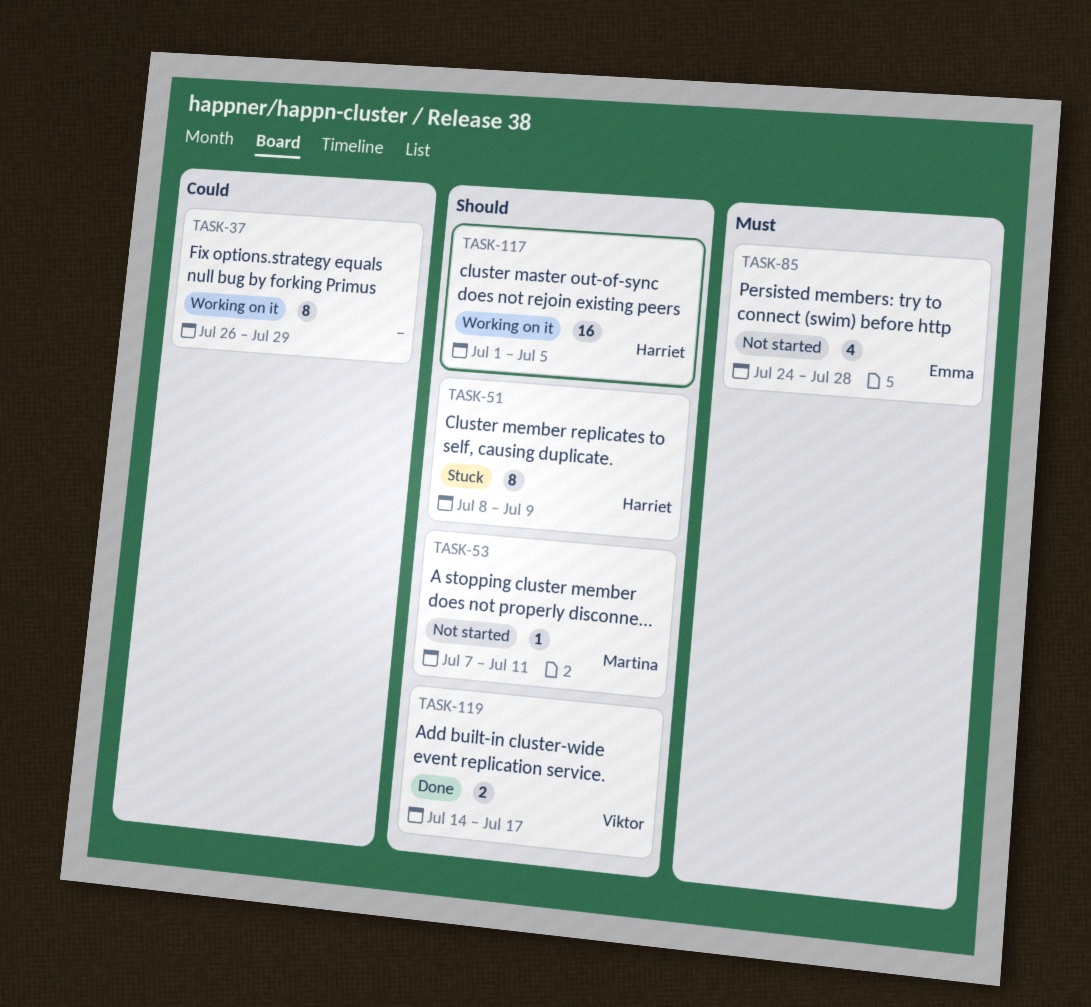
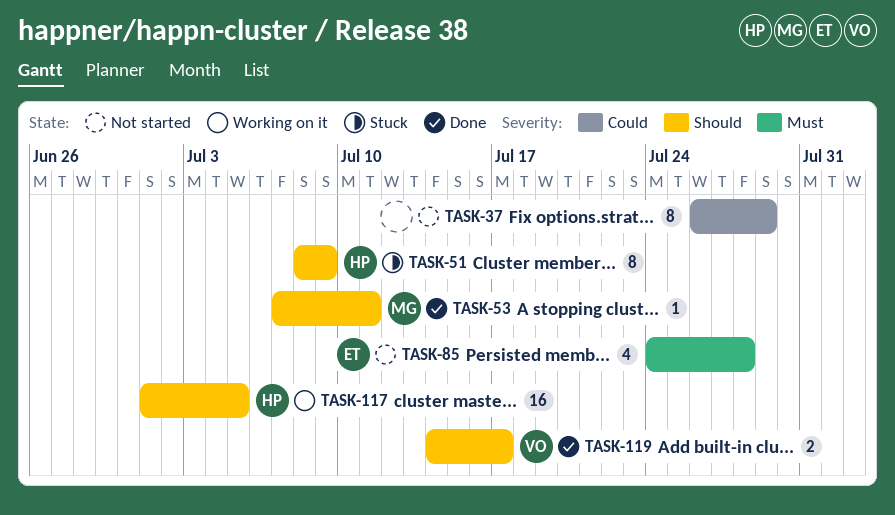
TASK-37, status: Working on it -> Not started
TASK-53, status: Not started -> Done

